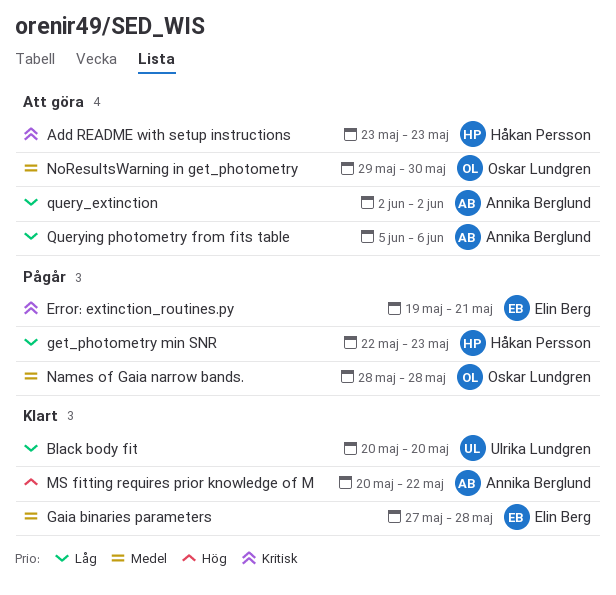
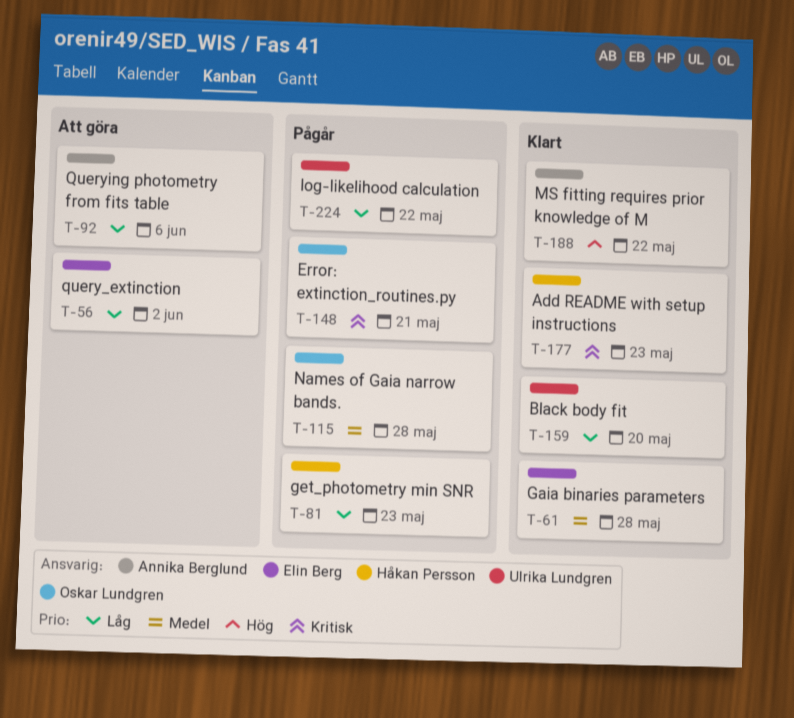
Add README with setup instructions, status: Att göra -> Klart
Error: extinction_routines.py, owner: Elin Berg -> Oskar Lundgren
log-likelihood calculation: none -> present
NoResultsWarning in get_photometry: present -> none
query_extinction, owner: Annika Berglund -> Elin Berg

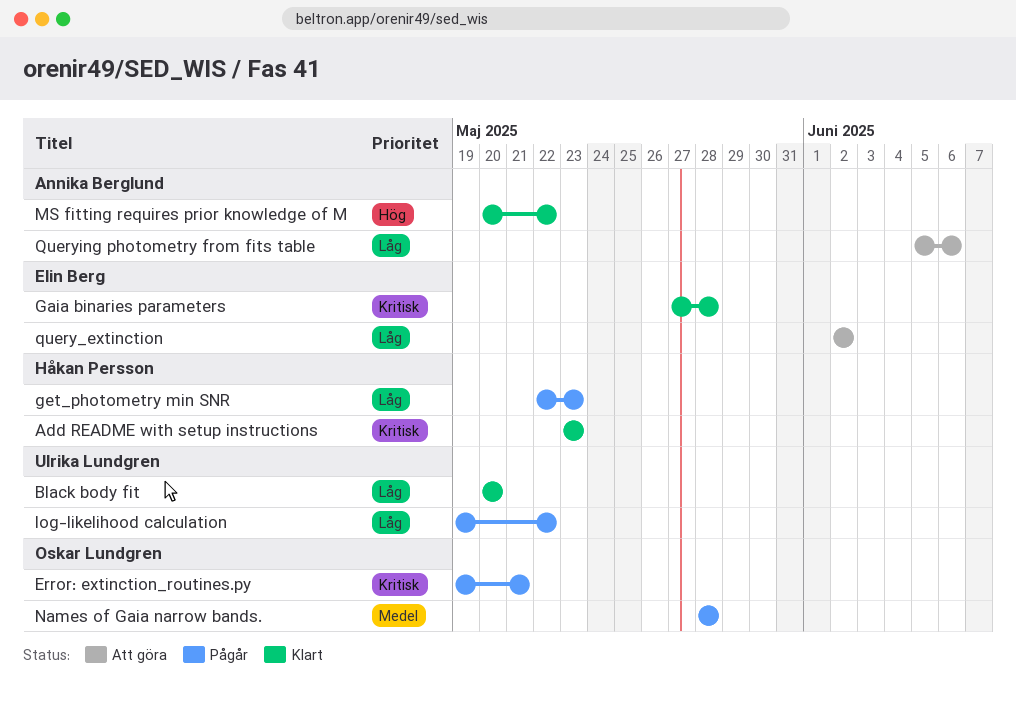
Gaia binaries parameters, priority: Medel -> Kritisk

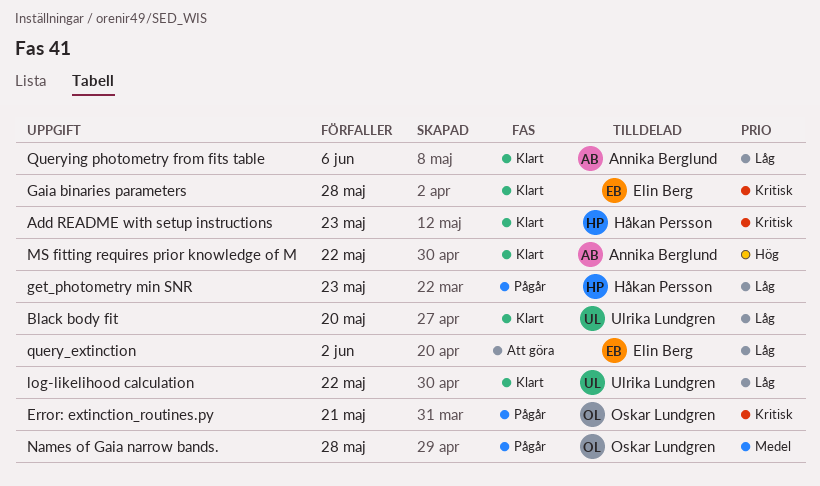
log-likelihood calculation, status: Pågår -> Klart
Querying photometry from fits table, status: Att göra -> Klart

